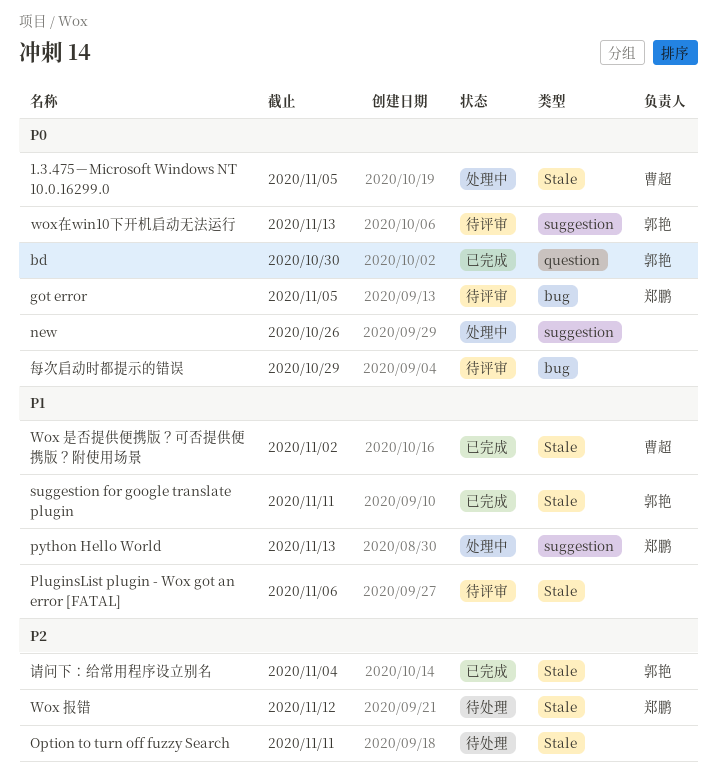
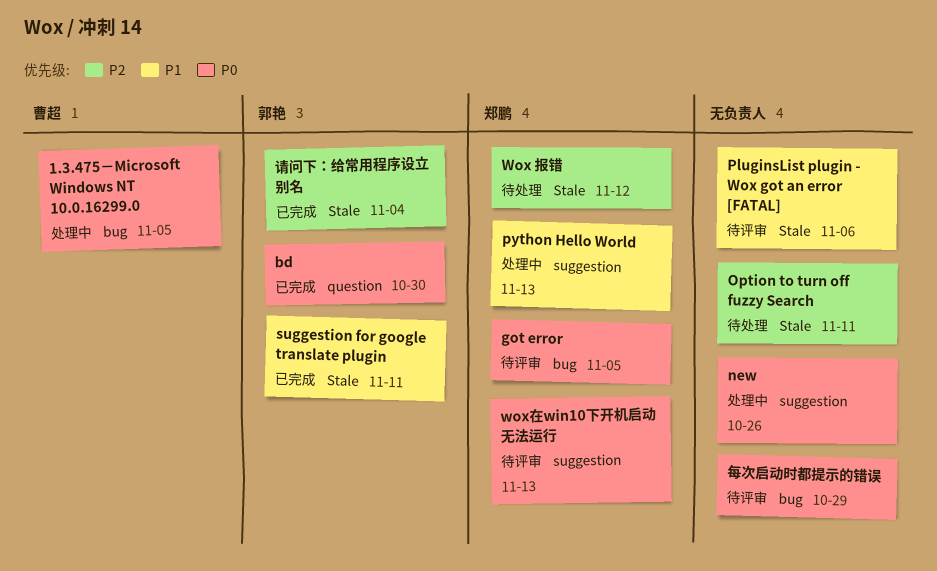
1.3.475－Microsoft Windows NT 10.0.16299.0, label: Stale -> bug
Wox 是否提供便携版？可否提供便携版？附使用场景: present -> none
wox在win10下开机启动无法运行, owner: 郭艳 -> 郑鹏

